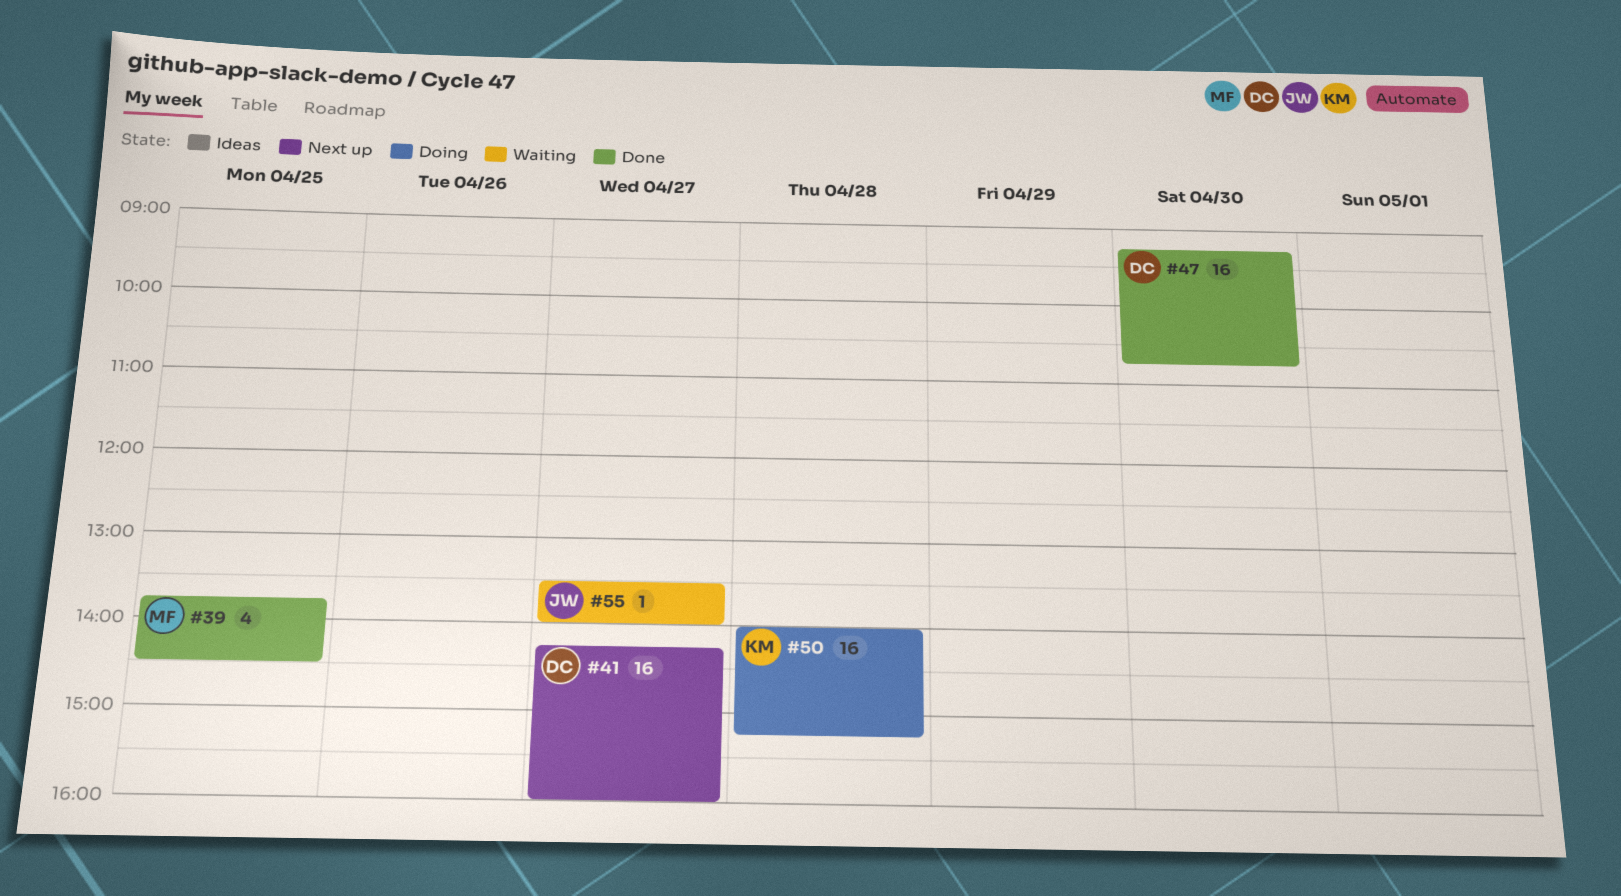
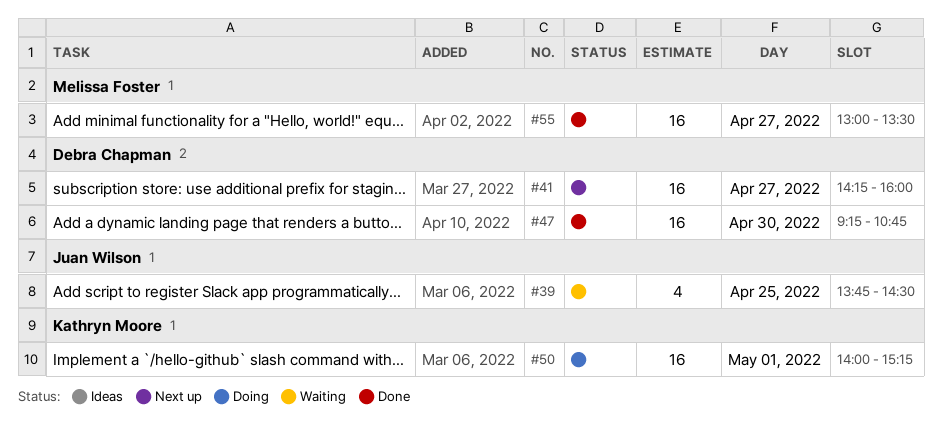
#39, status: Done -> Waiting
#39, owner: Melissa Foster -> Juan Wilson
#50, day: Apr 28 -> May 1
#55, status: Waiting -> Done
#55, owner: Juan Wilson -> Melissa Foster
#55, estimate: 1 -> 16
#55, begins: 13:30 -> 13:00
#55, ends: 14:00 -> 13:30

